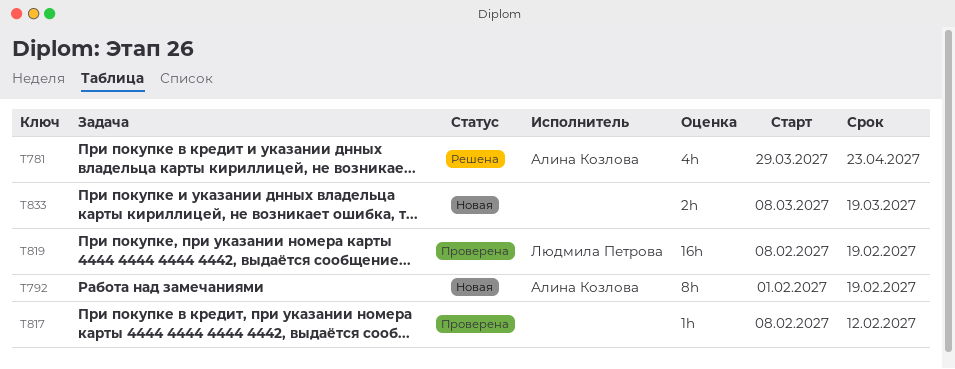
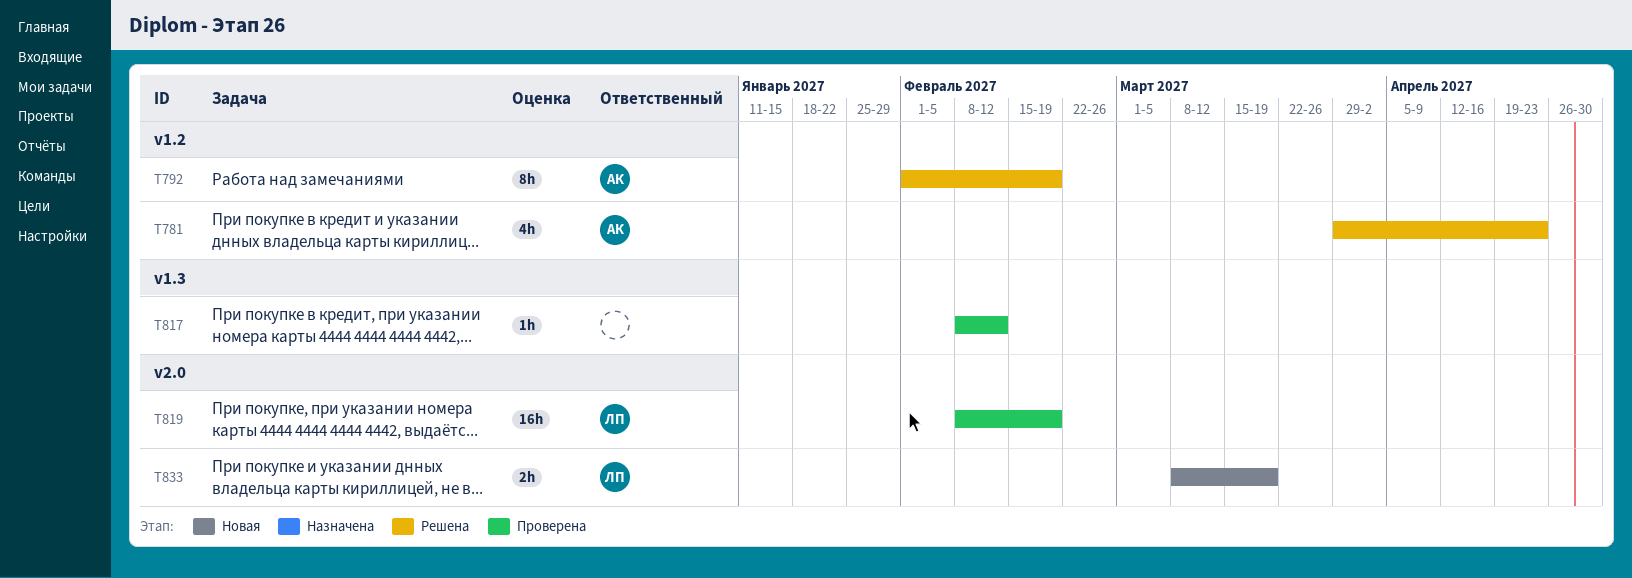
T792, status: Новая -> Решена
T833, owner: none -> Людмила Петрова

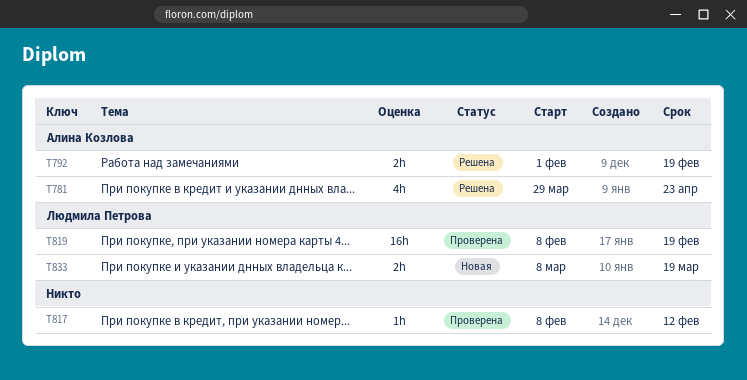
T792, estimate: 8h -> 2h

